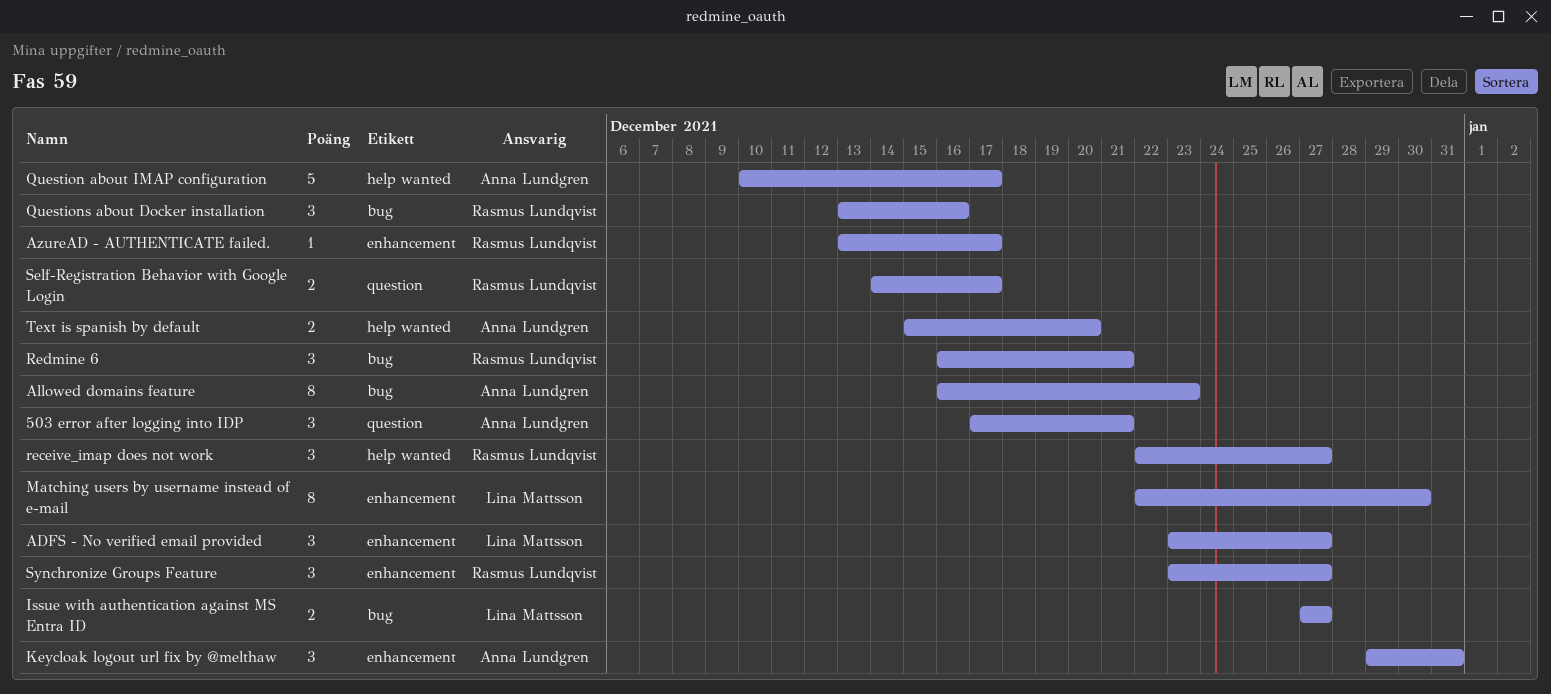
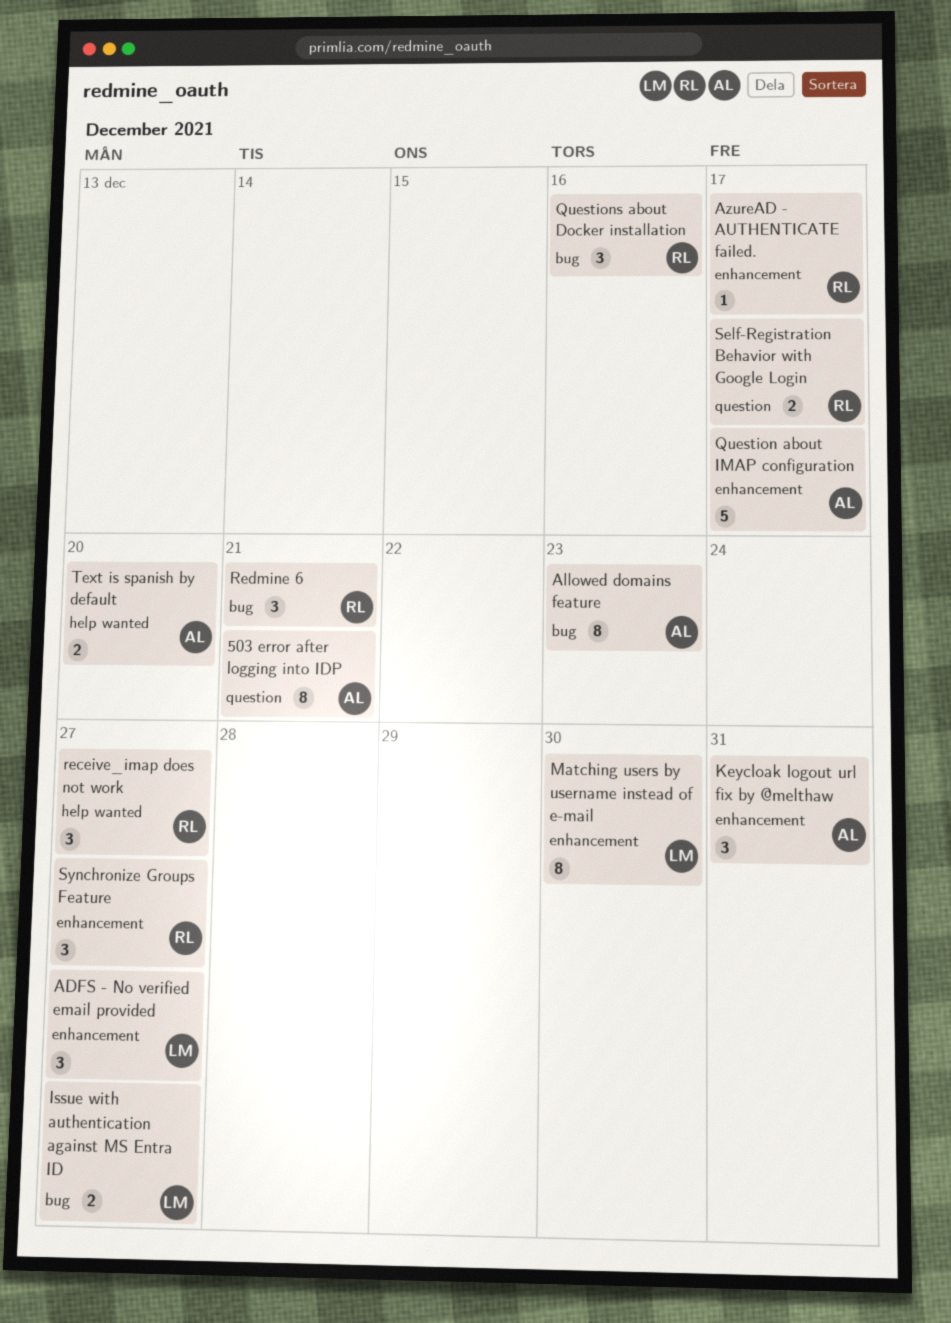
503 error after logging into IDP, estimate: 3 -> 8
Question about IMAP configuration, label: help wanted -> enhancement

